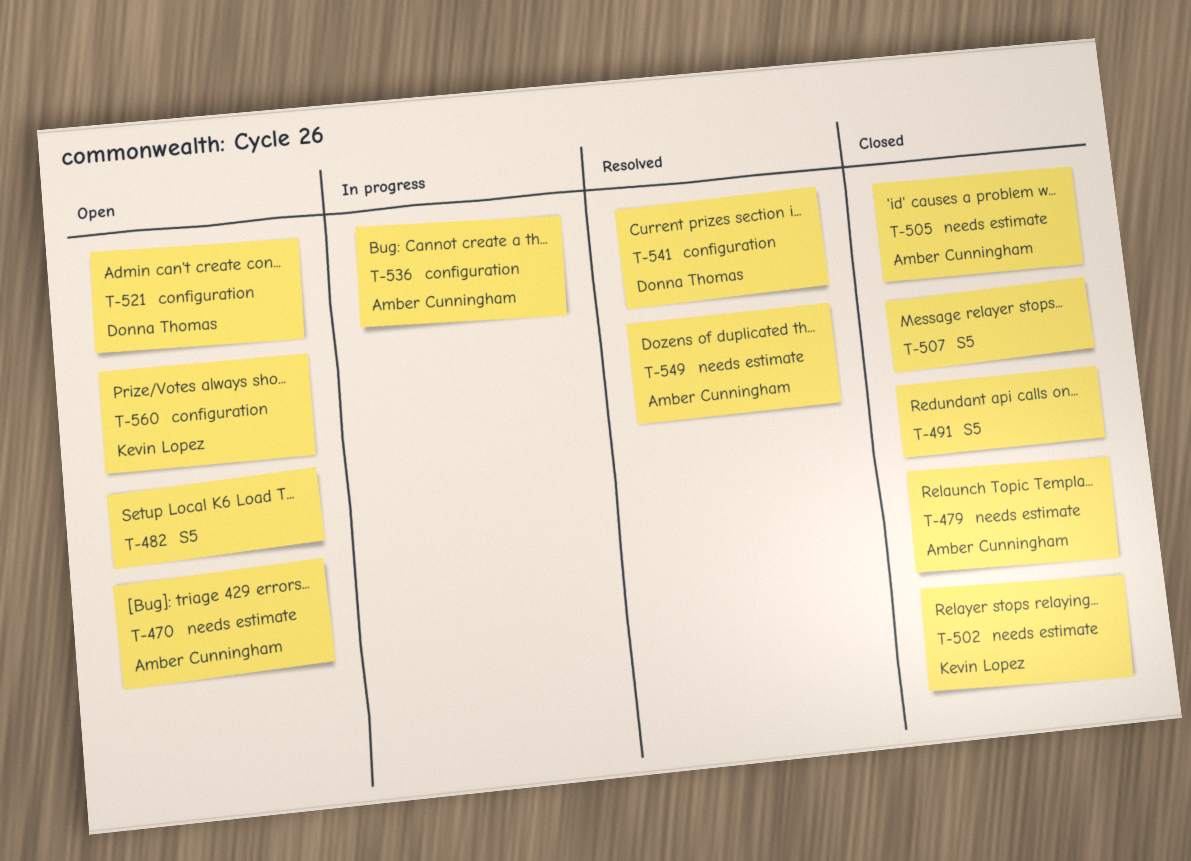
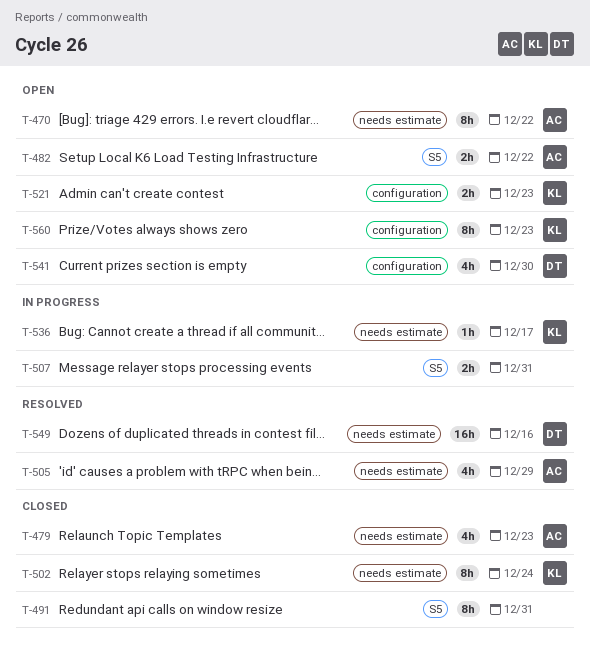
T-482, owner: none -> Amber Cunningham
T-505, status: Closed -> Resolved
T-507, status: Closed -> In progress
T-521, owner: Donna Thomas -> Kevin Lopez
T-536, owner: Amber Cunningham -> Kevin Lopez
T-536, label: configuration -> needs estimate
T-541, status: Resolved -> Open
T-549, owner: Amber Cunningham -> Donna Thomas

